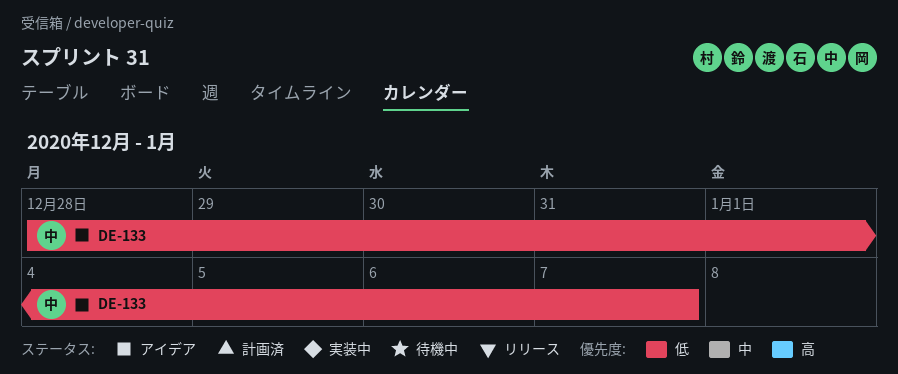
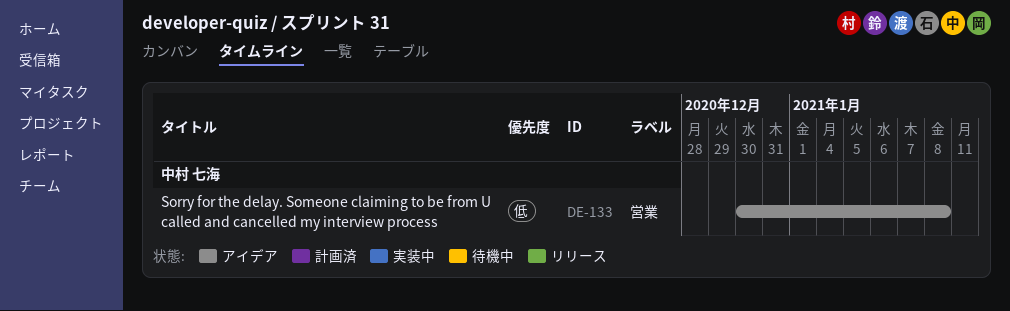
DE-133, start: Dec 28 -> Dec 30
DE-133, due: Jan 7 -> Jan 8

